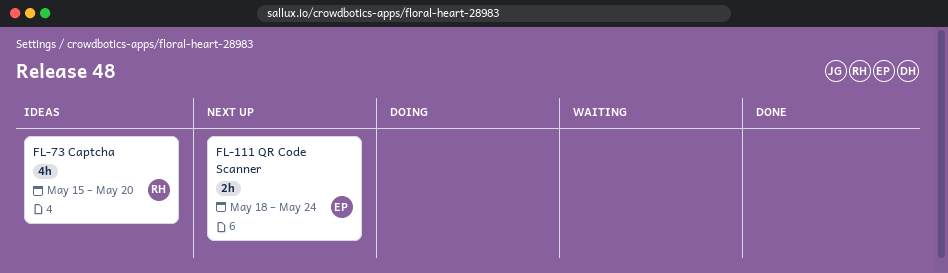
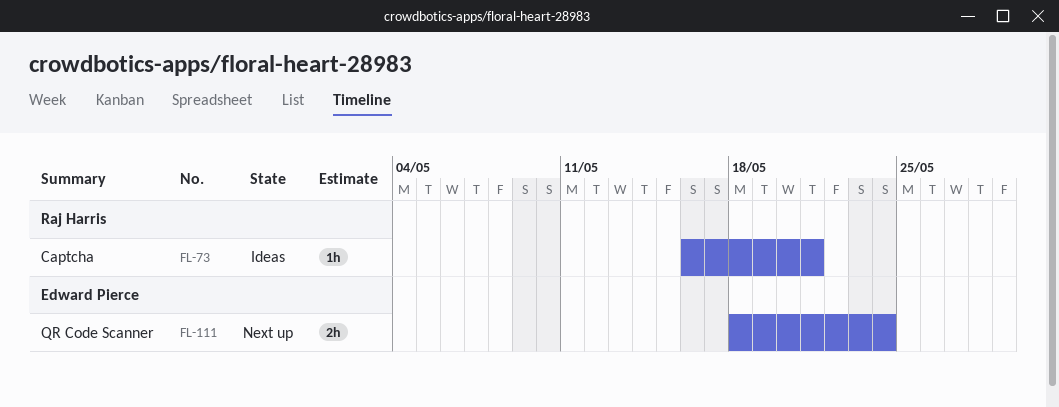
FL-73, estimate: 4h -> 1h
FL-73, start: May 15 -> May 16
FL-73, due: May 20 -> May 21

